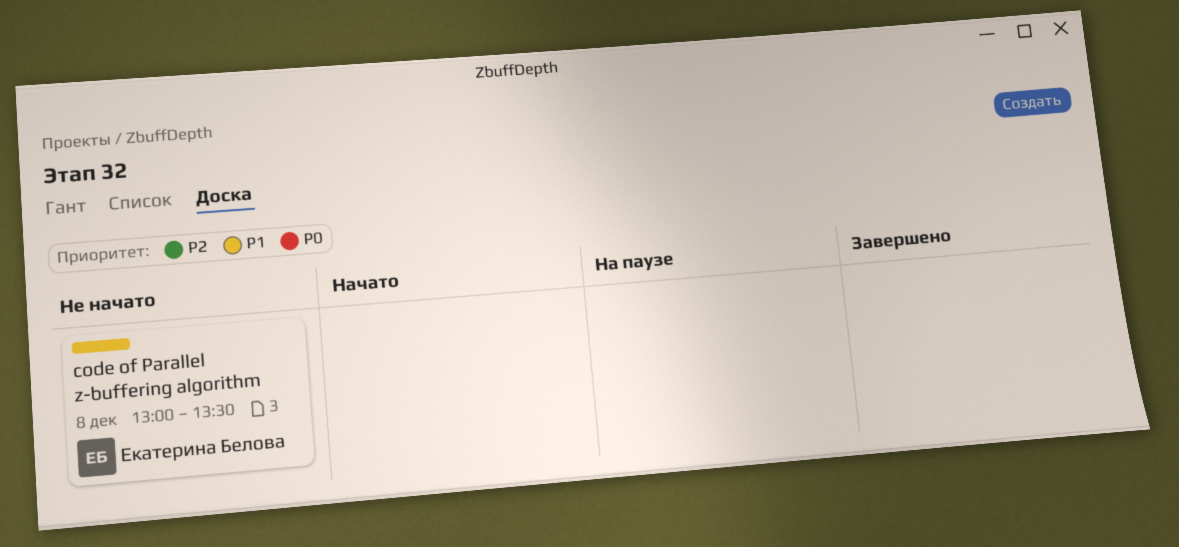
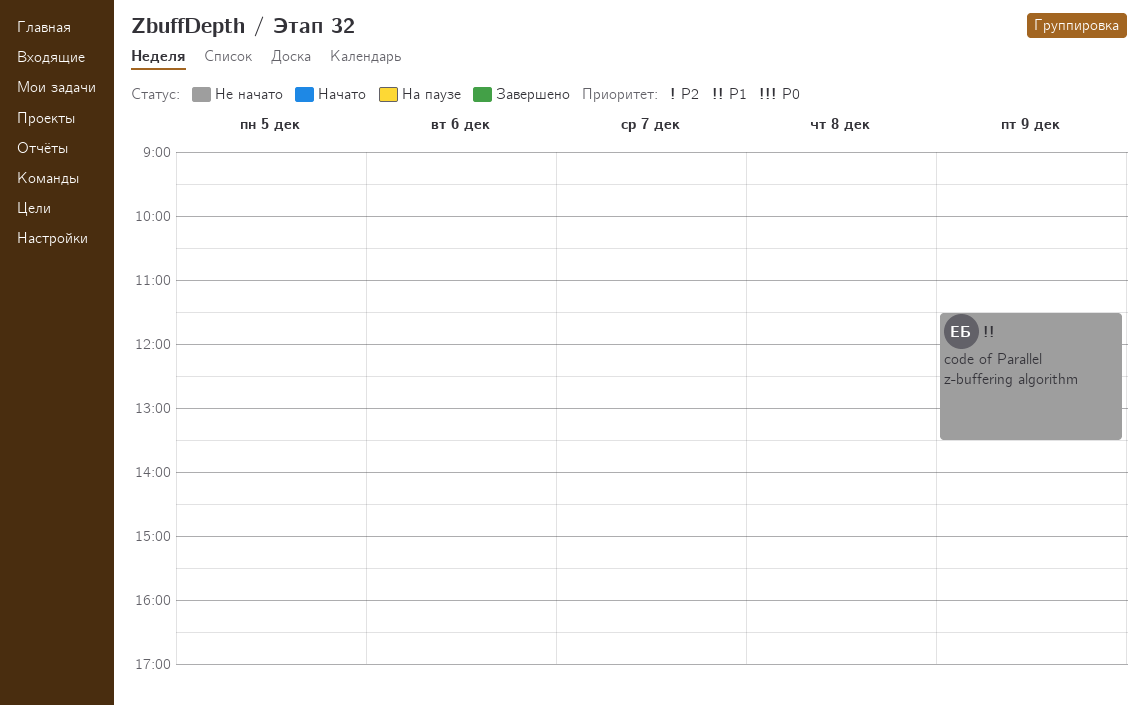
code of Parallel z-buffering algorithm, day: Dec 8 -> Dec 9
code of Parallel z-buffering algorithm, begins: 13:00 -> 11:30

